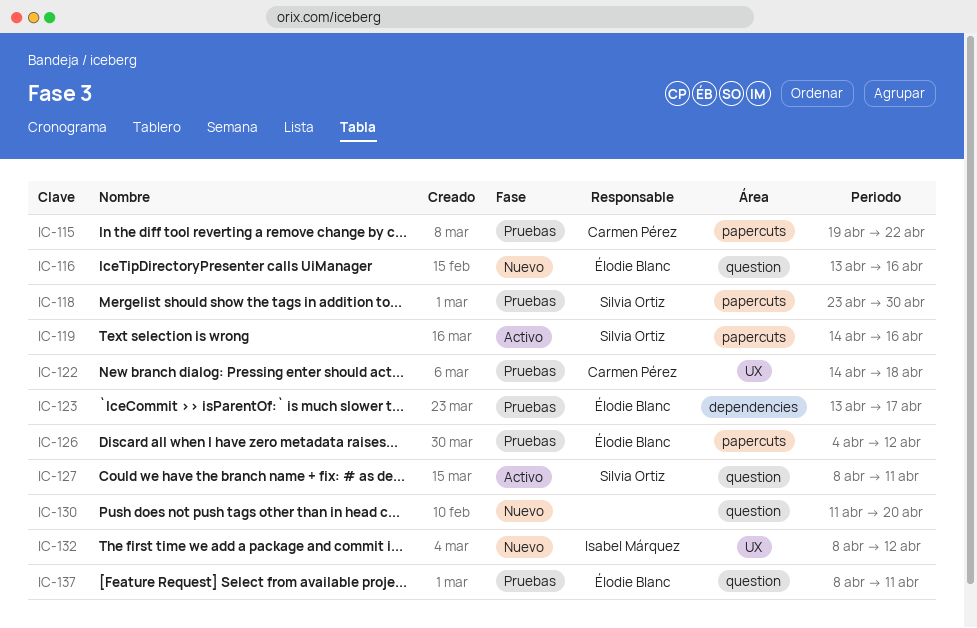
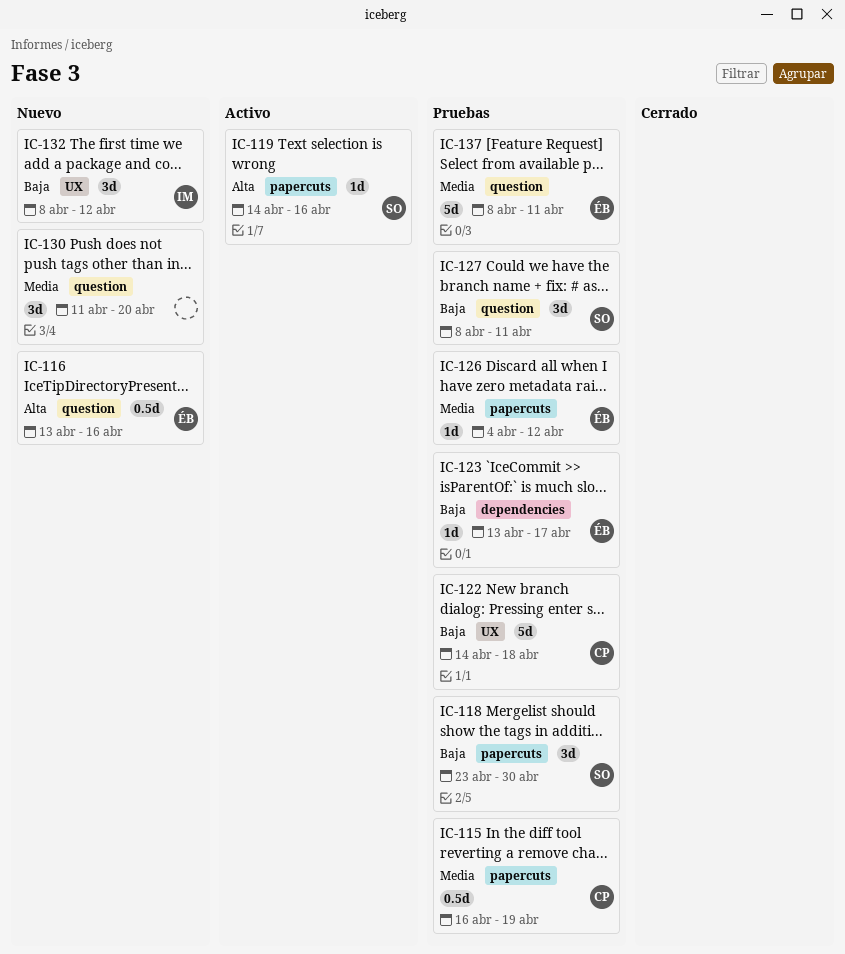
IC-115, start: Apr 19 -> Apr 16
IC-115, due: Apr 22 -> Apr 19
IC-127, status: Activo -> Pruebas

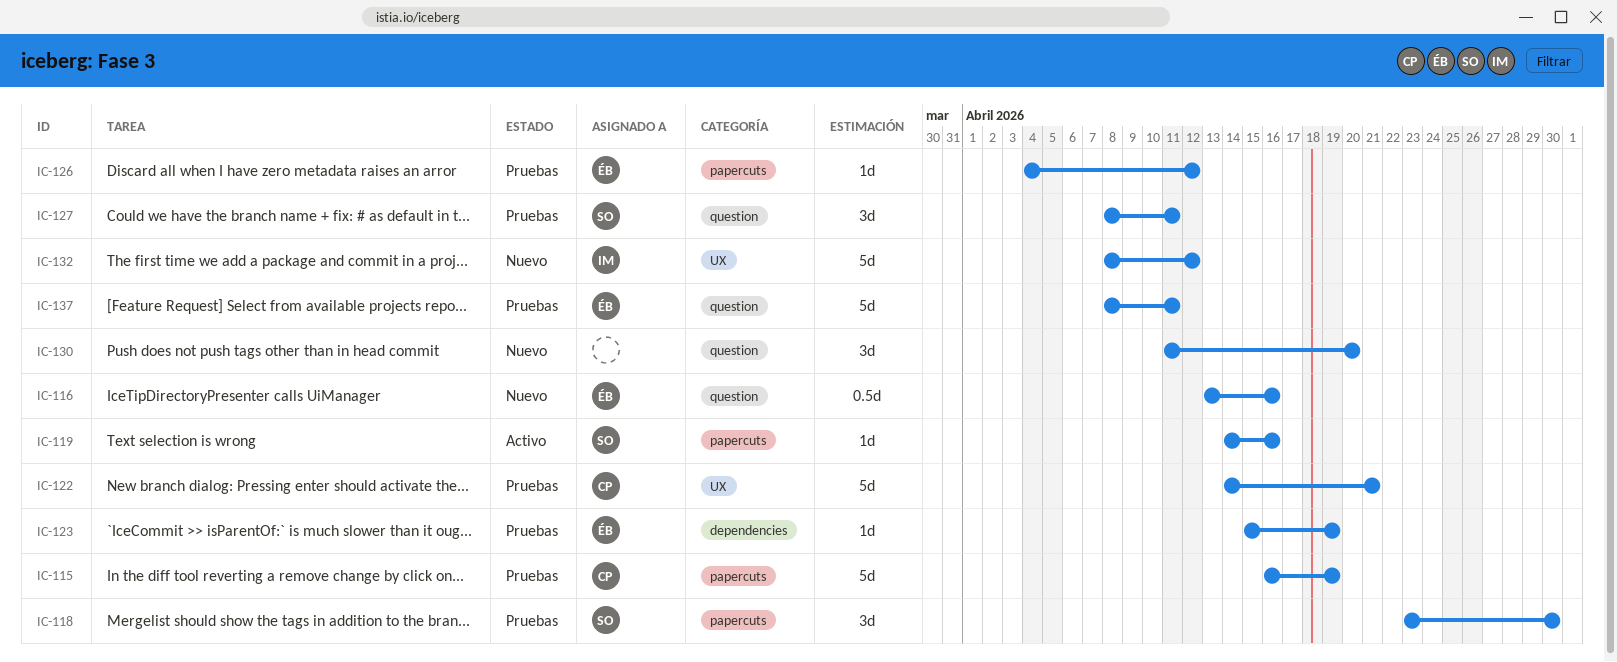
IC-115, estimate: 0.5d -> 5d
IC-122, due: Apr 18 -> Apr 21
IC-123, start: Apr 13 -> Apr 15
IC-123, due: Apr 17 -> Apr 19
IC-132, estimate: 3d -> 5d

